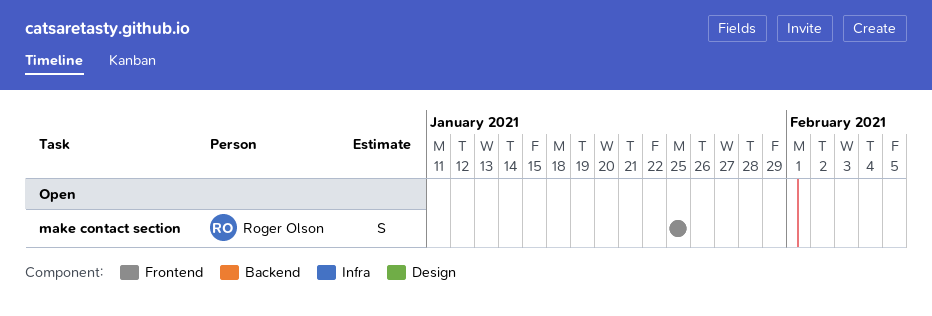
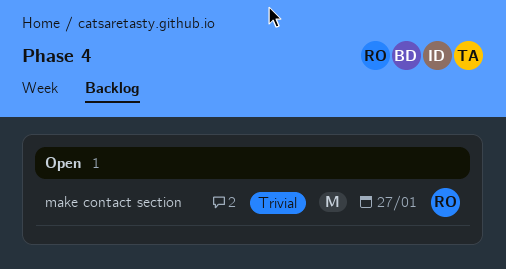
make contact section, estimate: S -> M
make contact section, due: Jan 25 -> Jan 27

